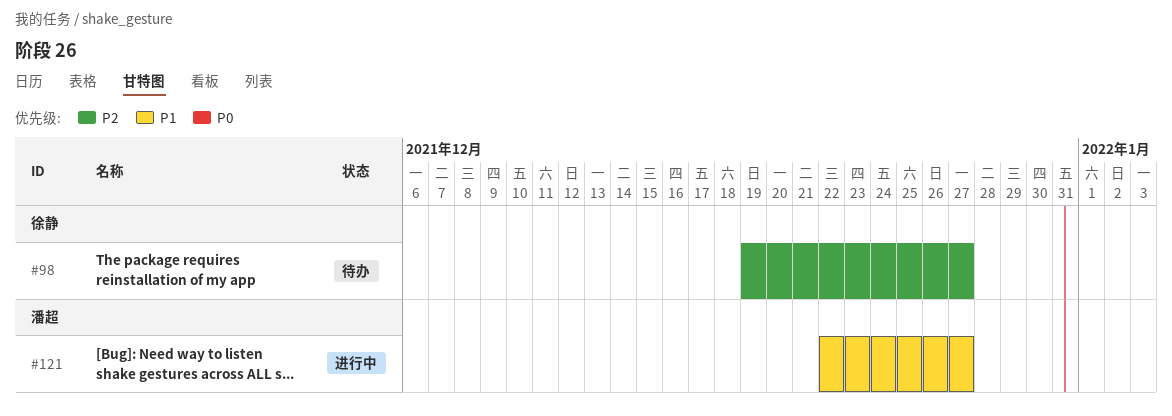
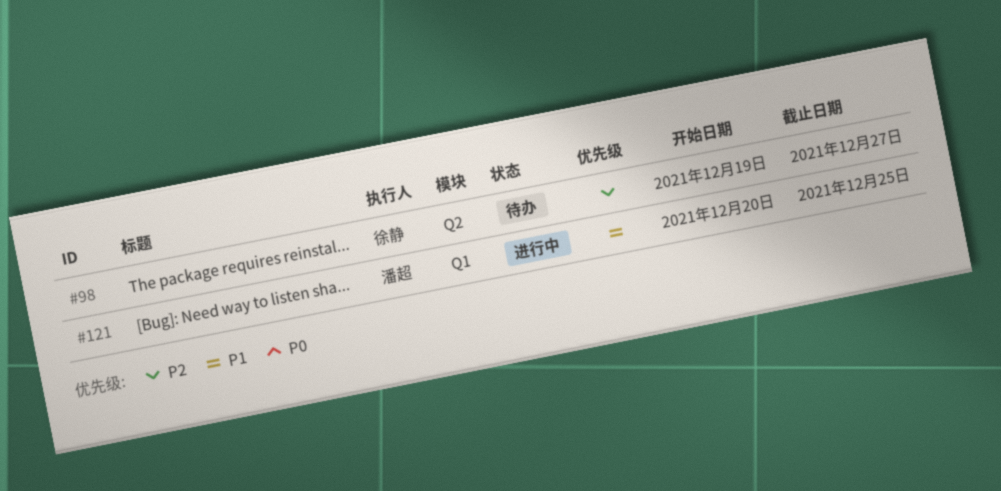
#121, start: Dec 22 -> Dec 20
#121, due: Dec 27 -> Dec 25

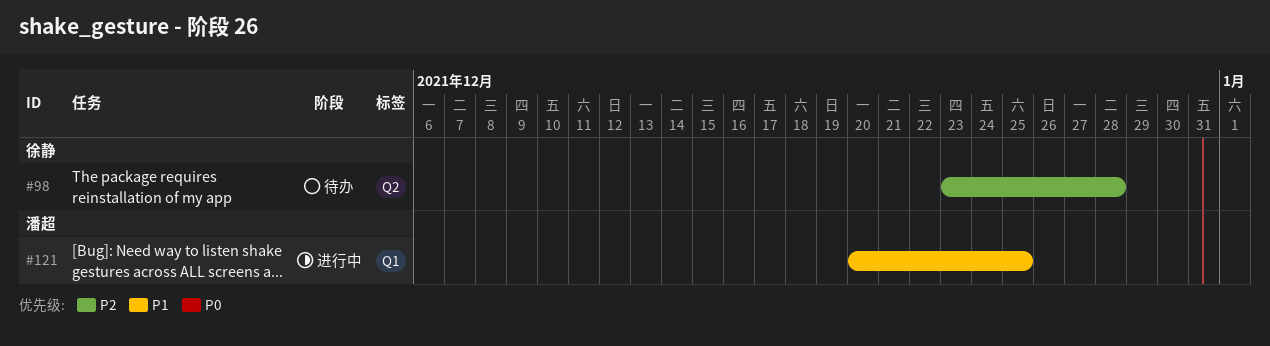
#98, start: Dec 19 -> Dec 23
#98, due: Dec 27 -> Dec 28

